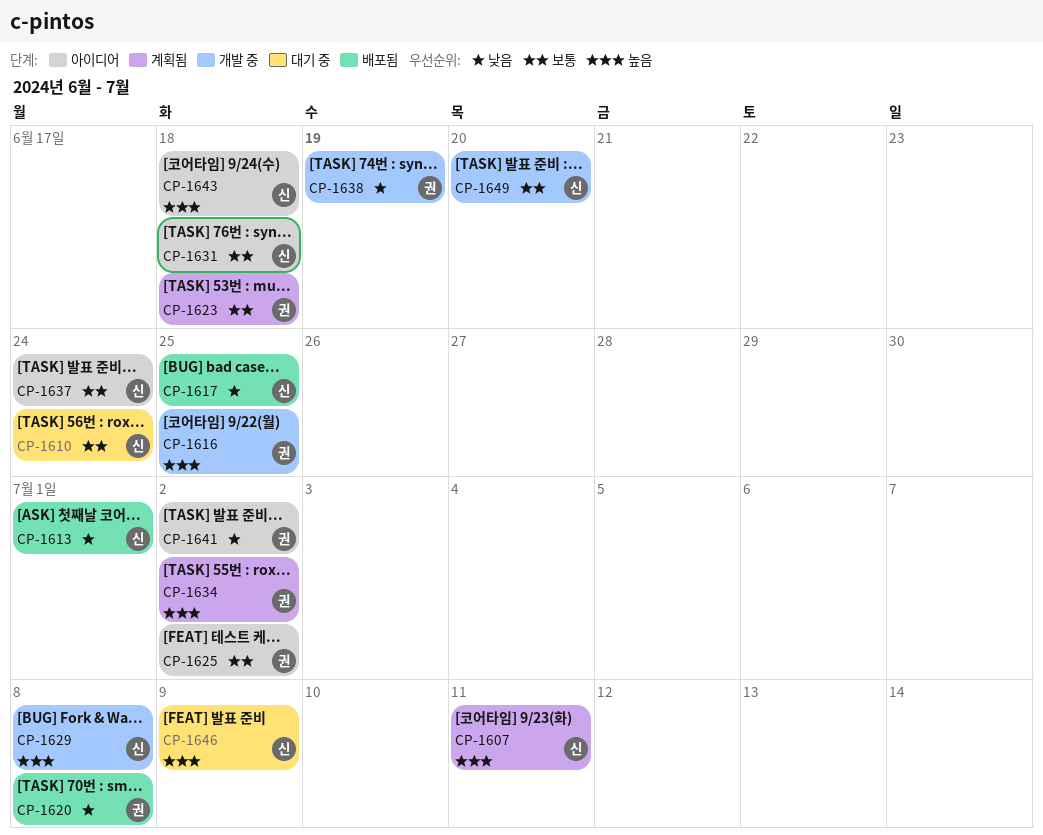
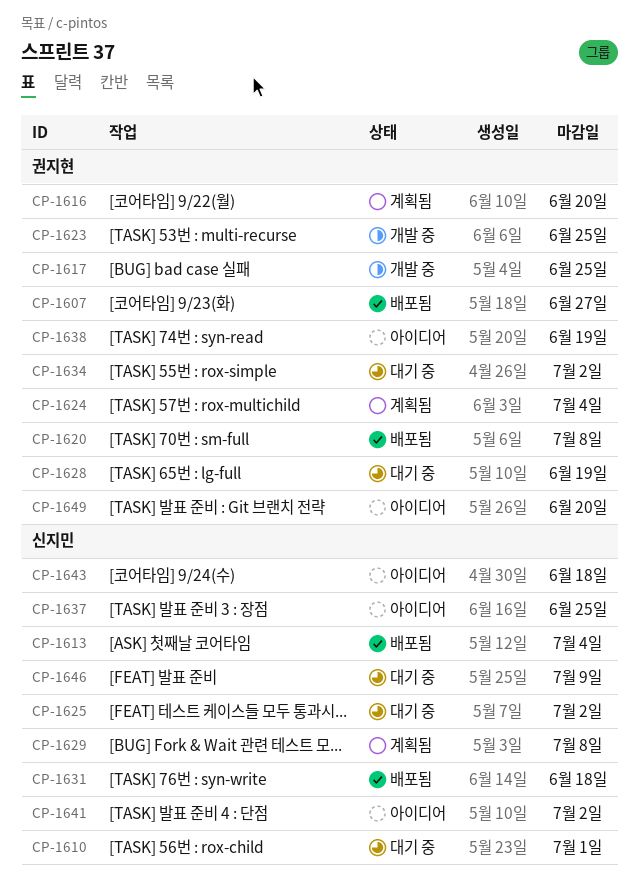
CP-1607, status: 계획됨 -> 배포됨
CP-1607, owner: 신지민 -> 권지현
CP-1607, due: Jul 11 -> Jun 27
CP-1610, due: Jun 24 -> Jul 1
CP-1613, due: Jul 1 -> Jul 4
CP-1616, status: 개발 중 -> 계획됨
CP-1616, due: Jun 25 -> Jun 20
CP-1617, status: 배포됨 -> 개발 중
CP-1617, owner: 신지민 -> 권지현
CP-1623, status: 계획됨 -> 개발 중
CP-1623, due: Jun 18 -> Jun 25
CP-1624: none -> present
CP-1625, status: 아이디어 -> 대기 중
CP-1625, owner: 권지현 -> 신지민
CP-1628: none -> present
CP-1629, status: 개발 중 -> 계획됨
CP-1631, status: 아이디어 -> 배포됨
CP-1634, status: 계획됨 -> 대기 중
CP-1637, due: Jun 24 -> Jun 25
CP-1638, status: 개발 중 -> 아이디어
CP-1641, owner: 권지현 -> 신지민
CP-1649, status: 개발 중 -> 아이디어
CP-1649, owner: 신지민 -> 권지현

